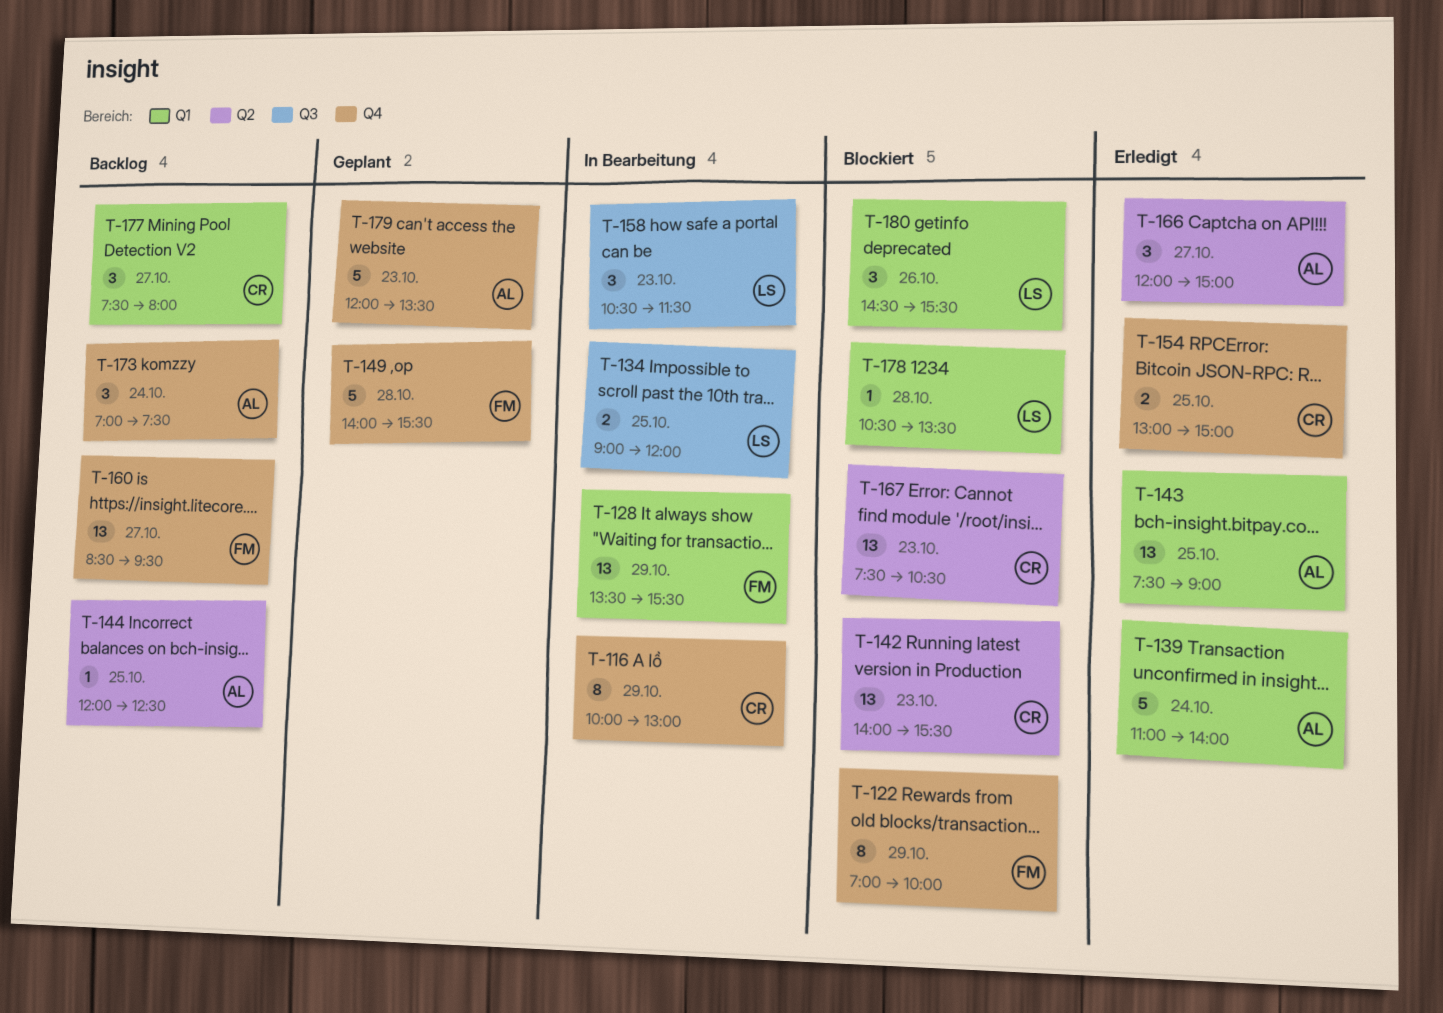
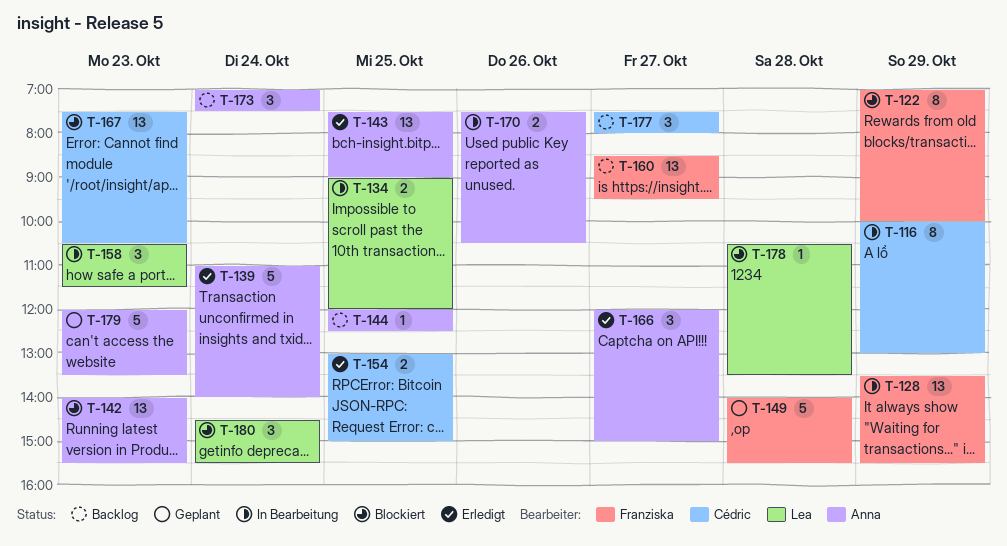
T-142, owner: Cédric -> Anna
T-170: none -> present
T-180, day: Oct 26 -> Oct 24

